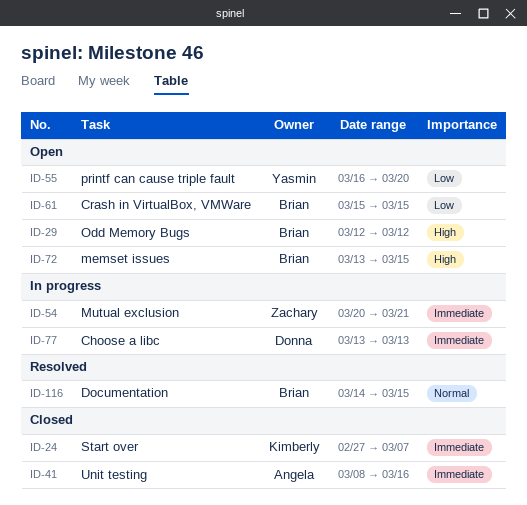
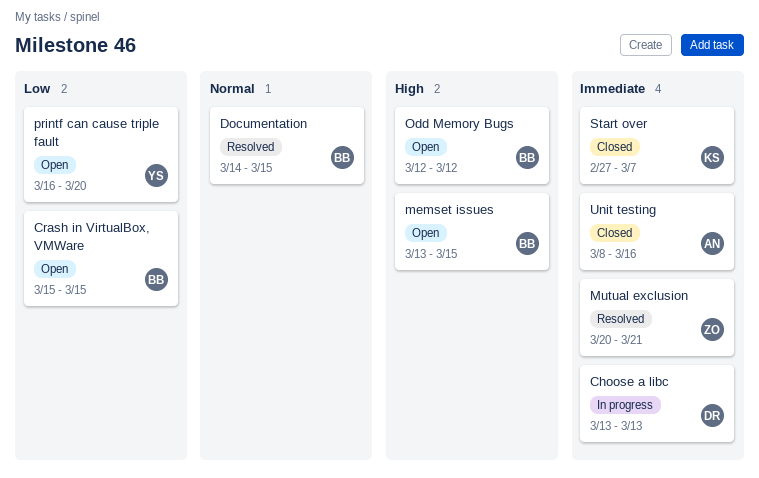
Mutual exclusion, status: In progress -> Resolved

